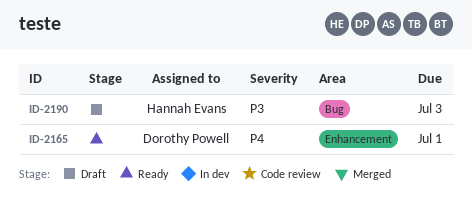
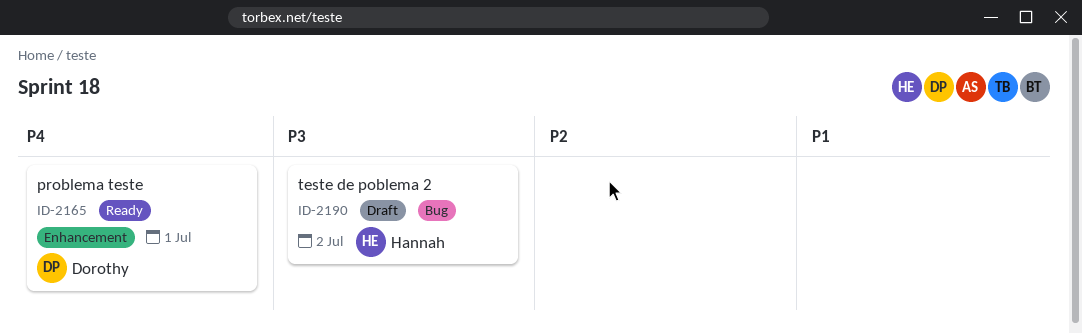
ID-2190, due: Jul 3 -> Jul 2

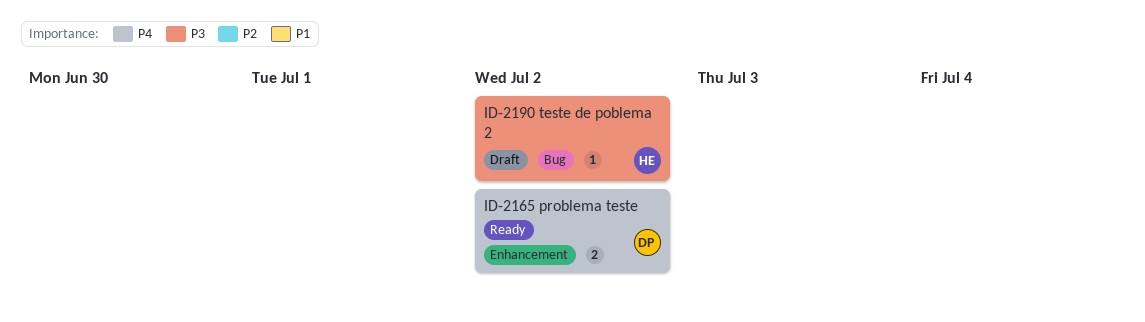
ID-2165, due: Jul 1 -> Jul 2

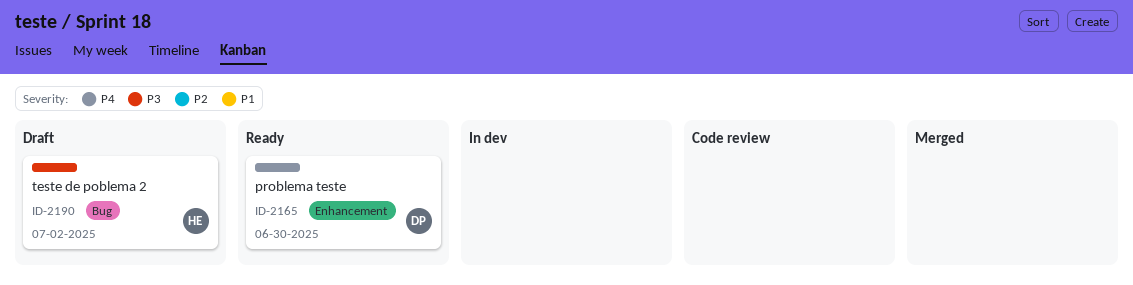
ID-2165, due: Jul 2 -> Jun 30

